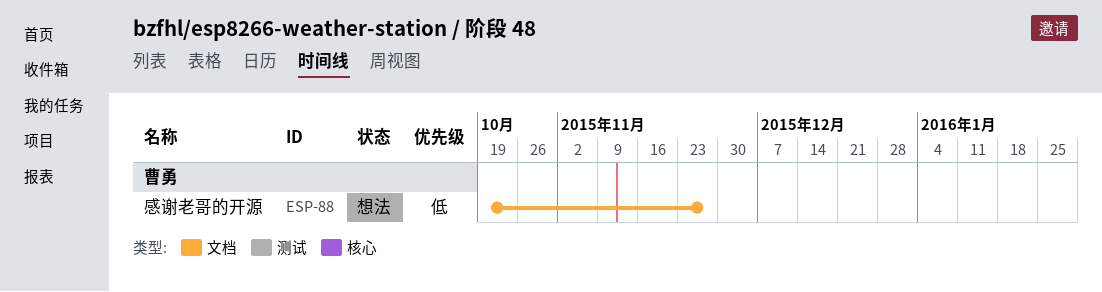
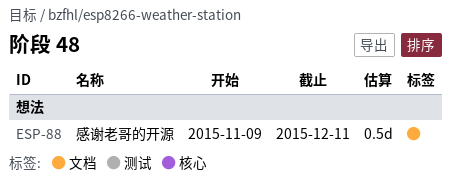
ESP-88, start: Oct 19 -> Nov 9
ESP-88, due: Nov 27 -> Dec 11

